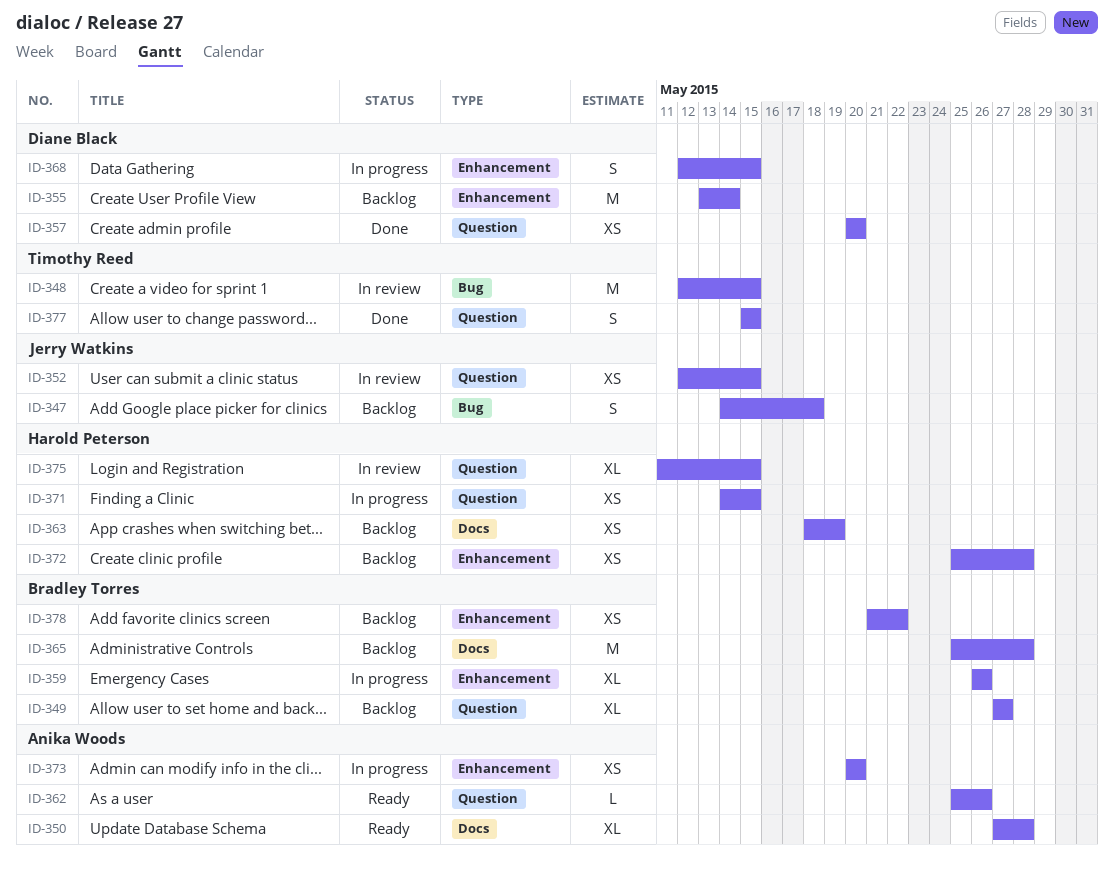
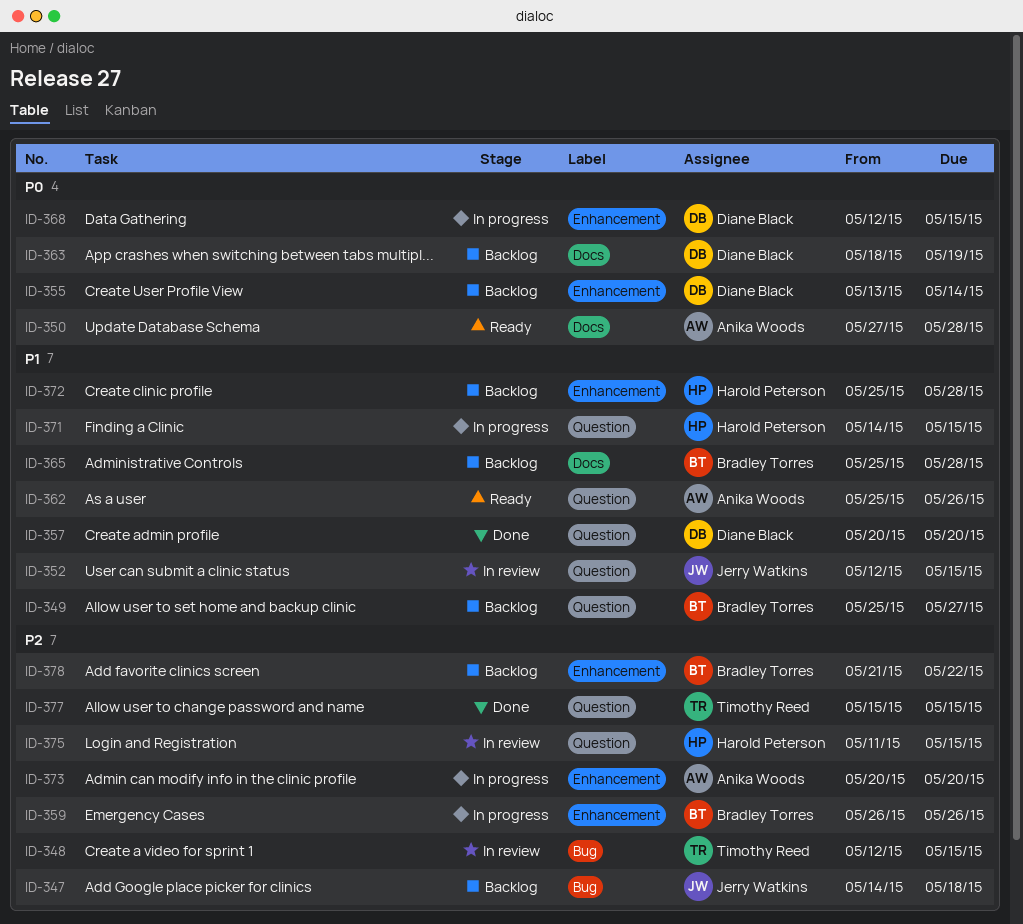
ID-349, start: May 27 -> May 25
ID-363, owner: Harold Peterson -> Diane Black

